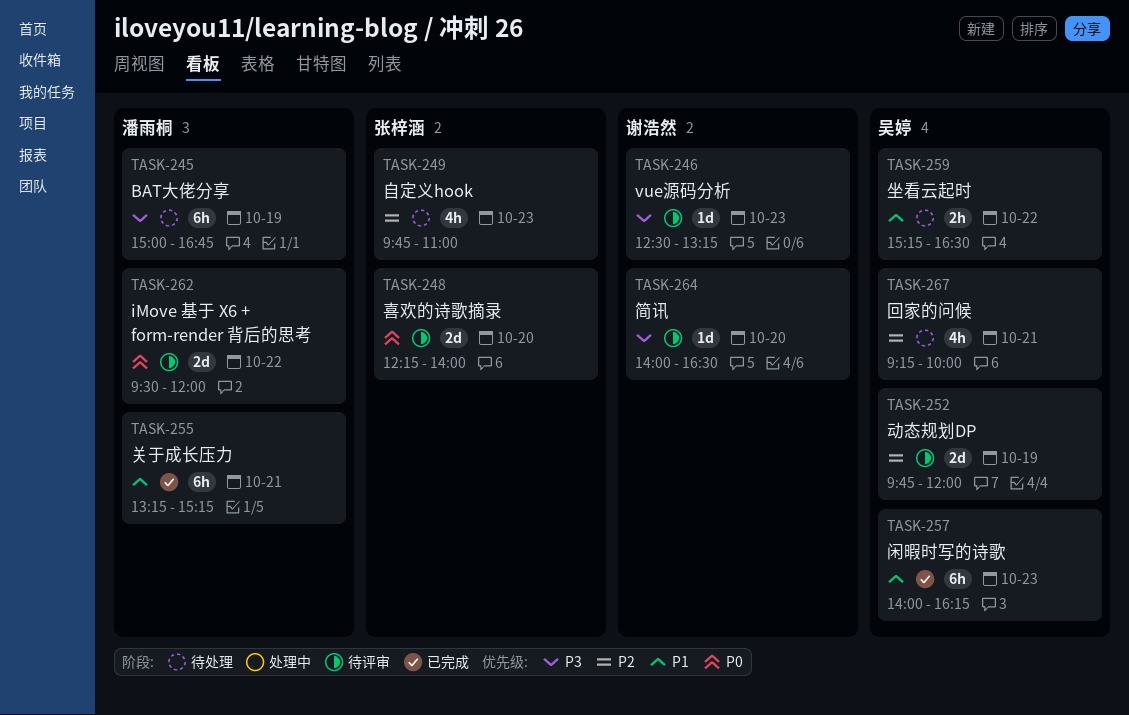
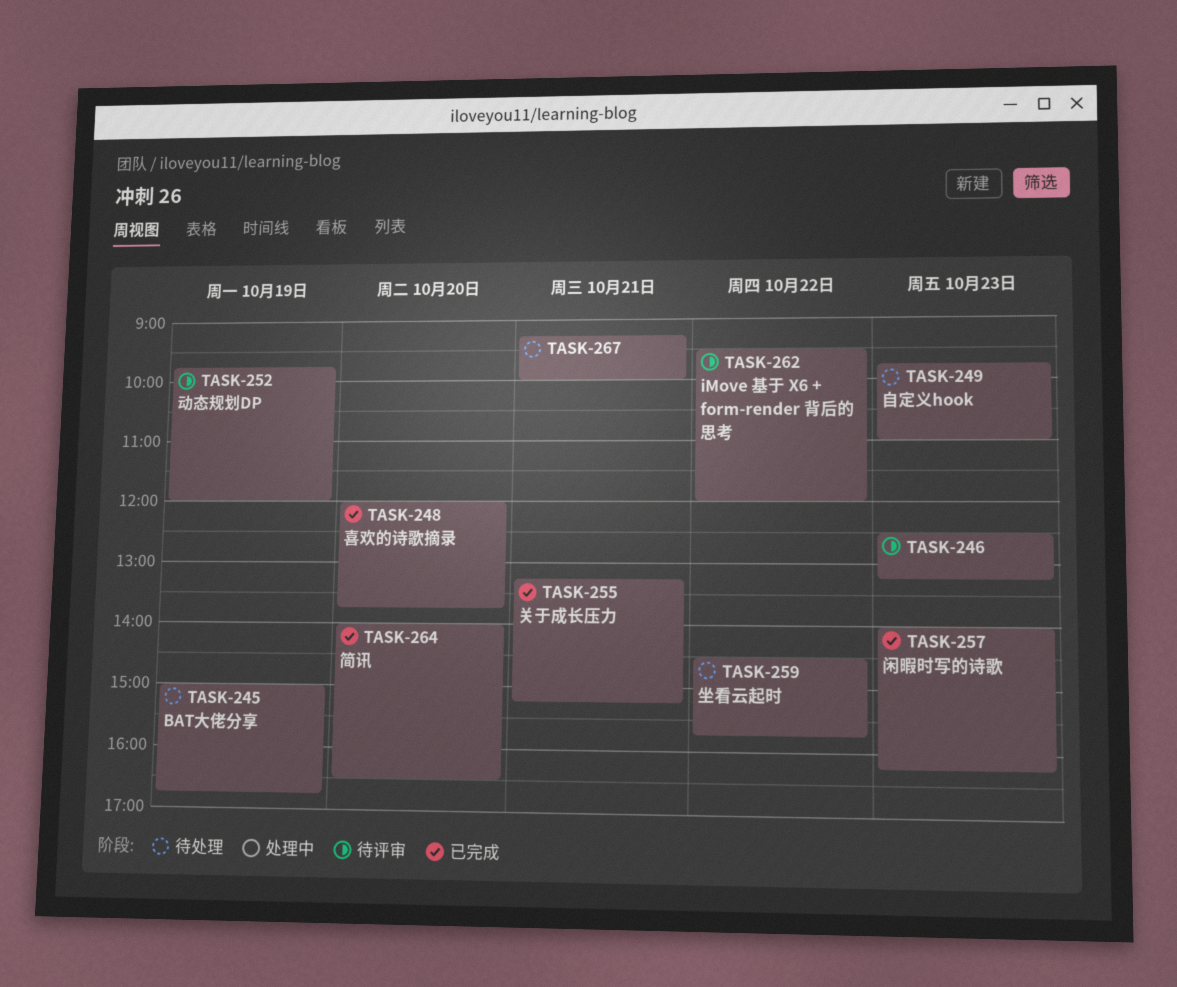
TASK-248, status: 待评审 -> 已完成
TASK-248, begins: 12:15 -> 12:00
TASK-248, ends: 14:00 -> 13:45
TASK-259, begins: 15:15 -> 14:30
TASK-259, ends: 16:30 -> 15:45
TASK-264, status: 待评审 -> 已完成

